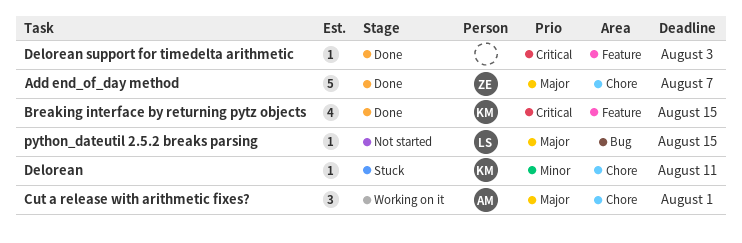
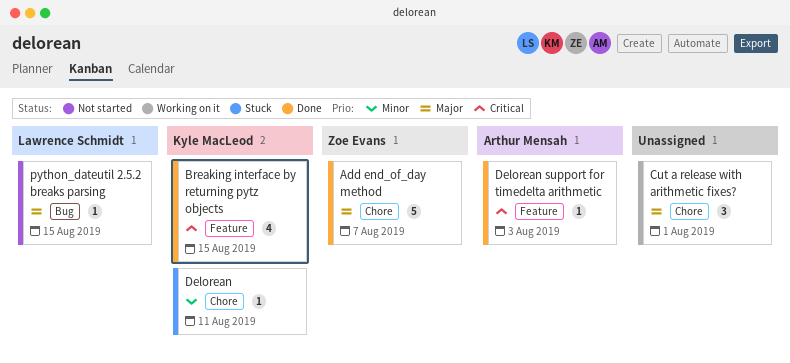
Cut a release with arithmetic fixes?, owner: Arthur Mensah -> none
Delorean support for timedelta arithmetic, owner: none -> Arthur Mensah

